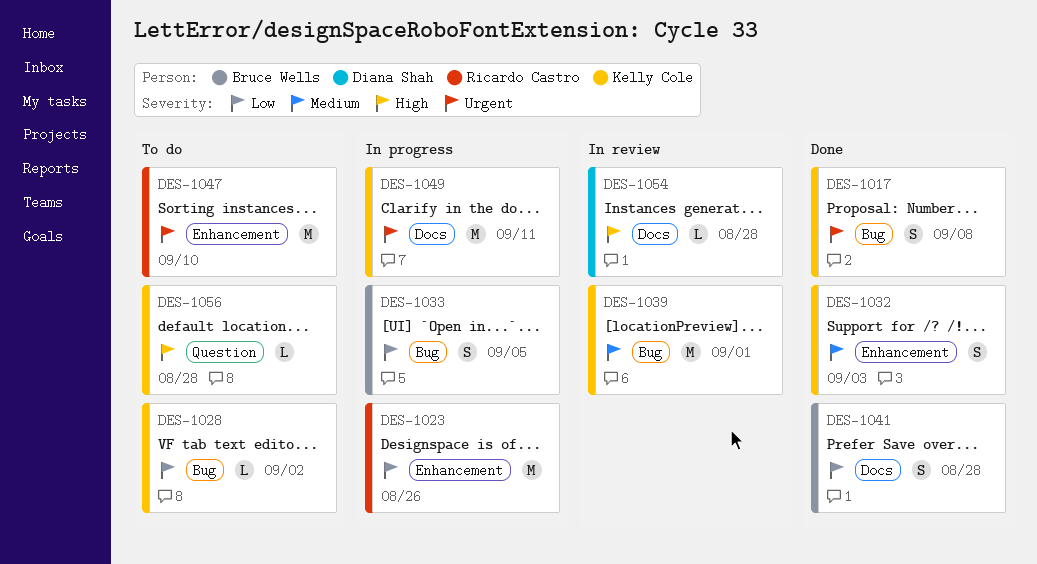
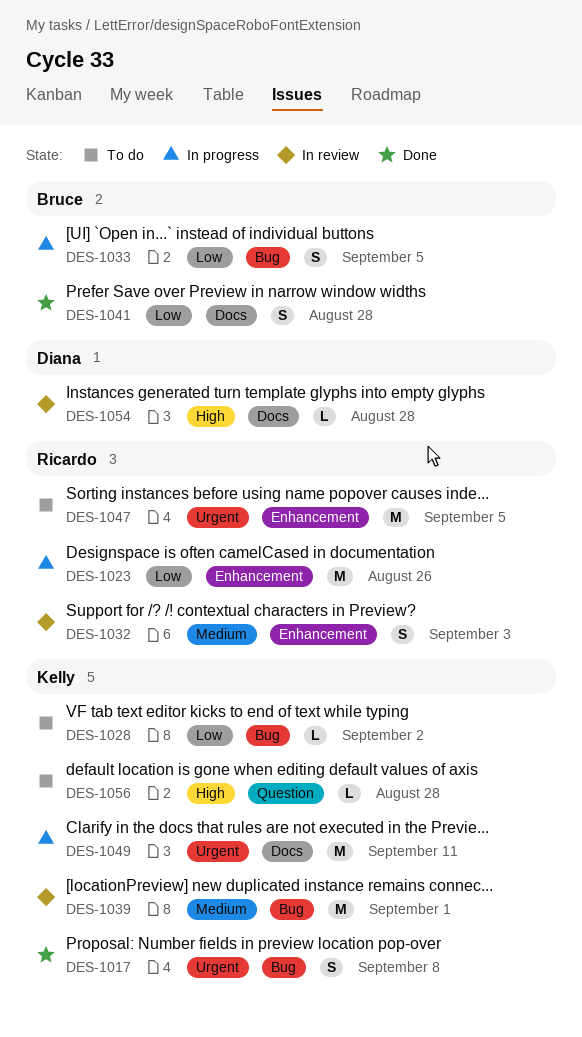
DES-1032, status: Done -> In review
DES-1032, owner: Kelly Cole -> Ricardo Castro
DES-1047, due: Sep 10 -> Sep 5

